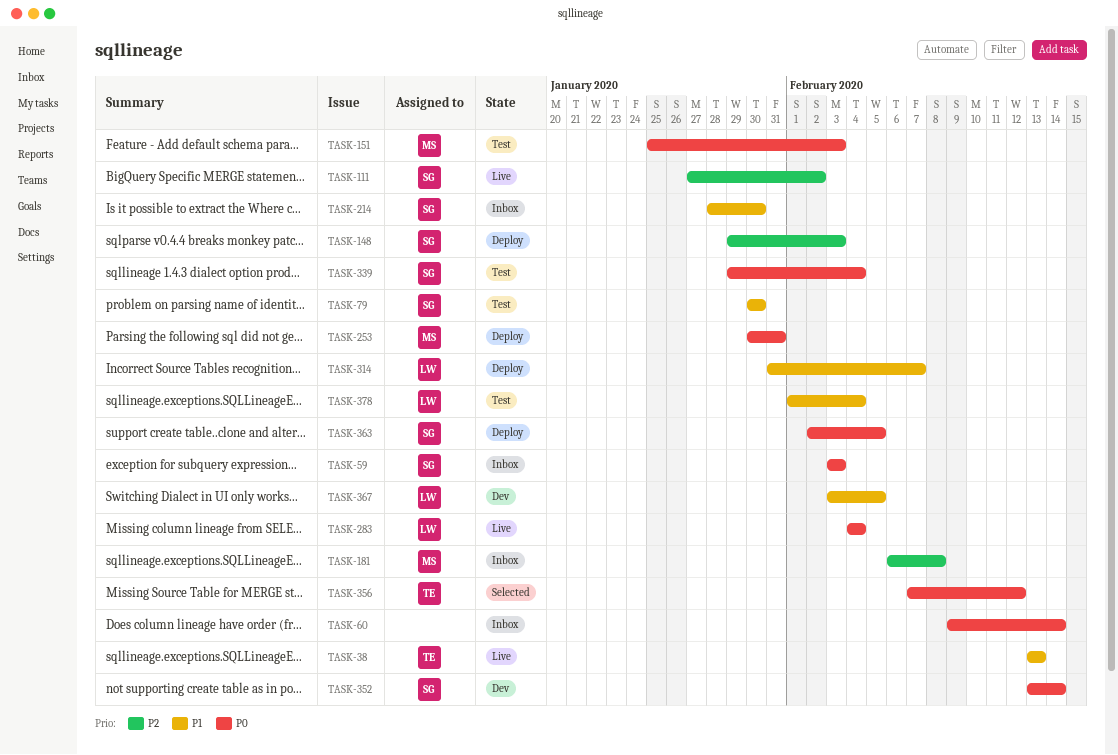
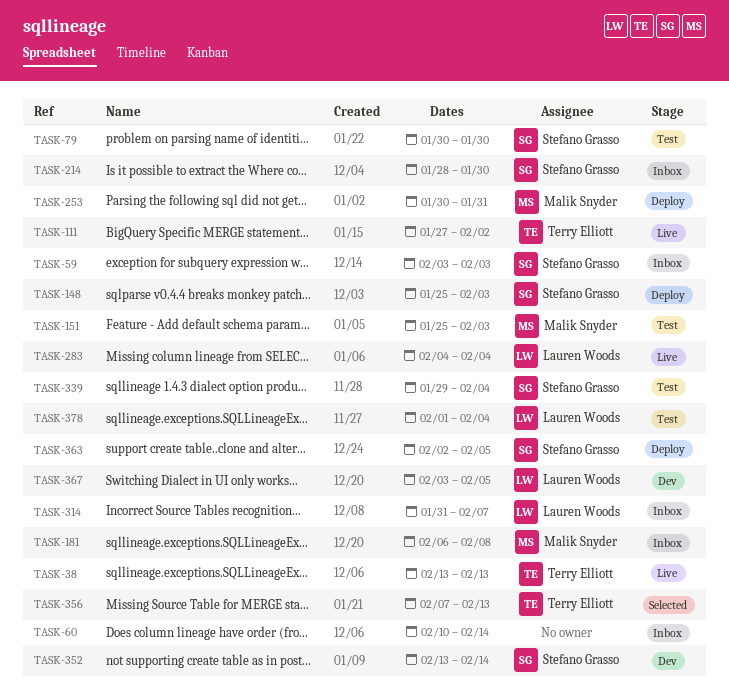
TASK-60, start: Feb 9 -> Feb 10
TASK-111, owner: Stefano Grasso -> Terry Elliott
TASK-148, start: Jan 29 -> Jan 25
TASK-314, status: Deploy -> Inbox
TASK-356, due: Feb 12 -> Feb 13

